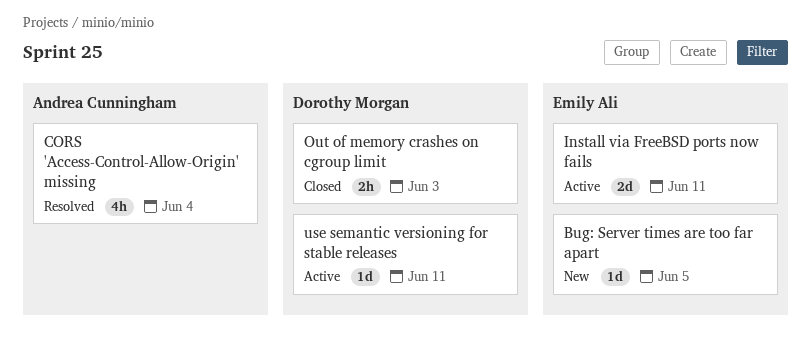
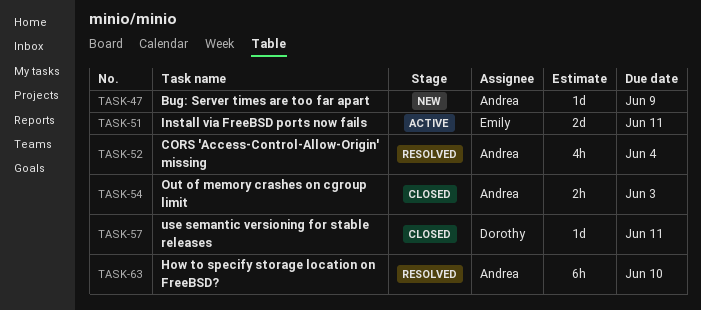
Bug: Server times are too far apart, owner: Emily Ali -> Andrea Cunningham
Bug: Server times are too far apart, due: Jun 5 -> Jun 9
How to specify storage location on FreeBSD?: none -> present
Out of memory crashes on cgroup limit, owner: Dorothy Morgan -> Andrea Cunningham
use semantic versioning for stable releases, status: Active -> Closed

